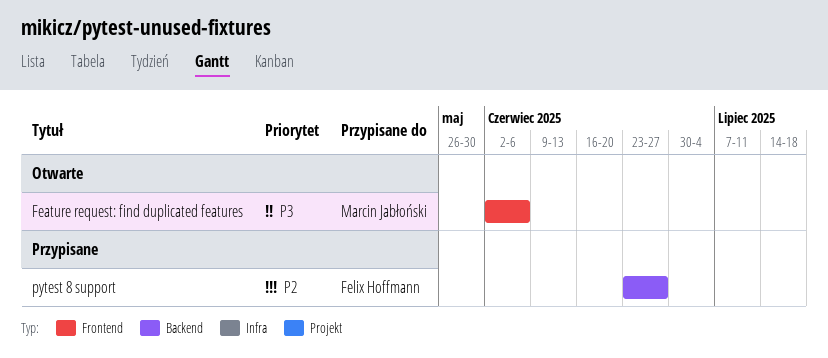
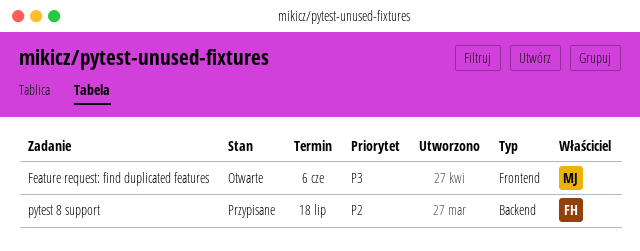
pytest 8 support, due: Jun 27 -> Jul 18

